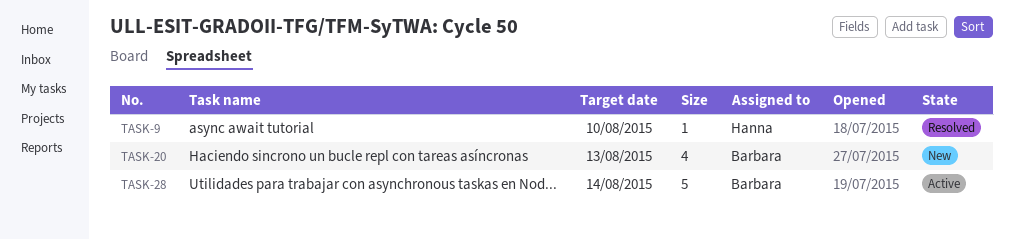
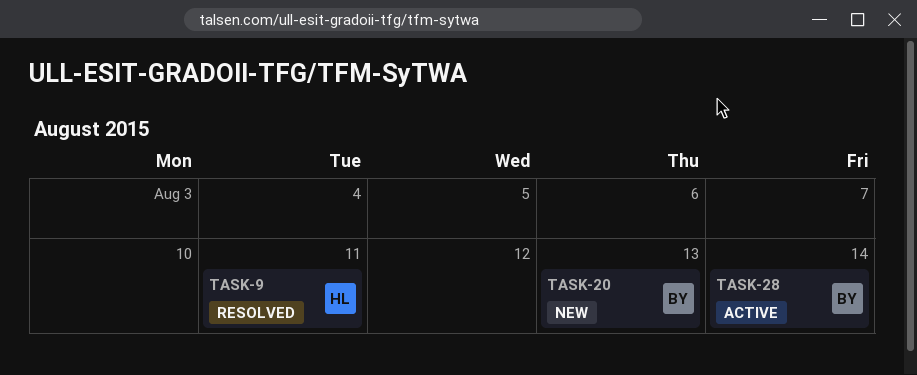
TASK-9, due: Aug 10 -> Aug 11

